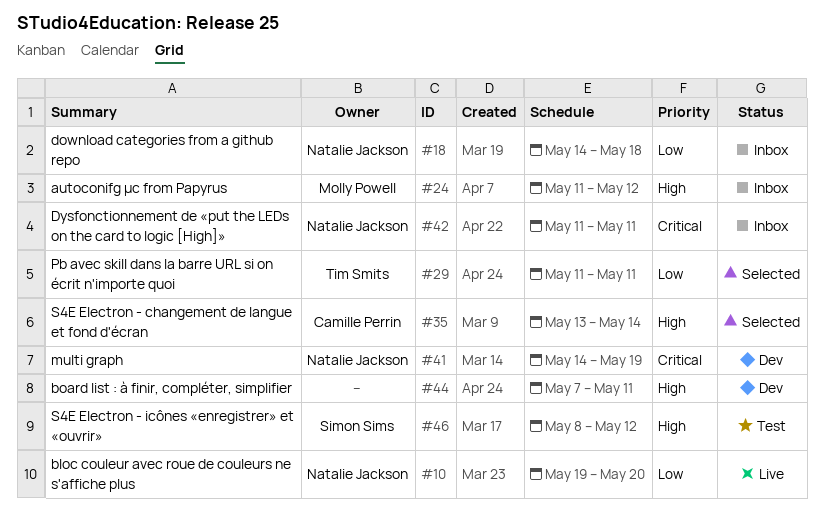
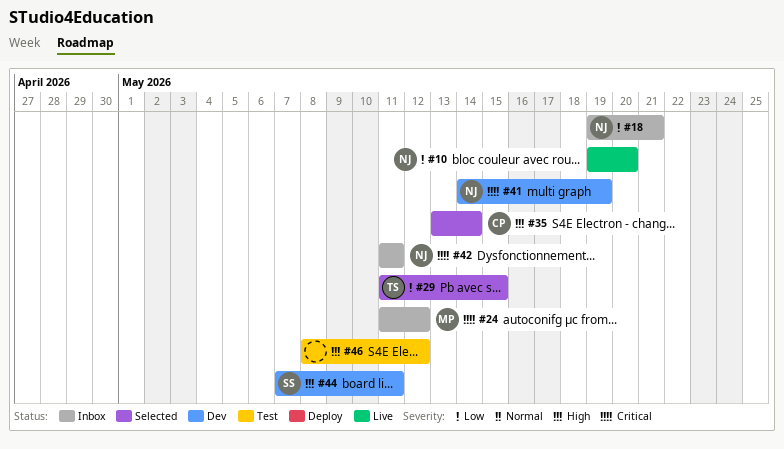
#18, start: May 14 -> May 19
#18, due: May 18 -> May 21
#24, priority: High -> Critical
#29, due: May 11 -> May 15
#44, owner: none -> Simon Sims
#46, owner: Simon Sims -> none

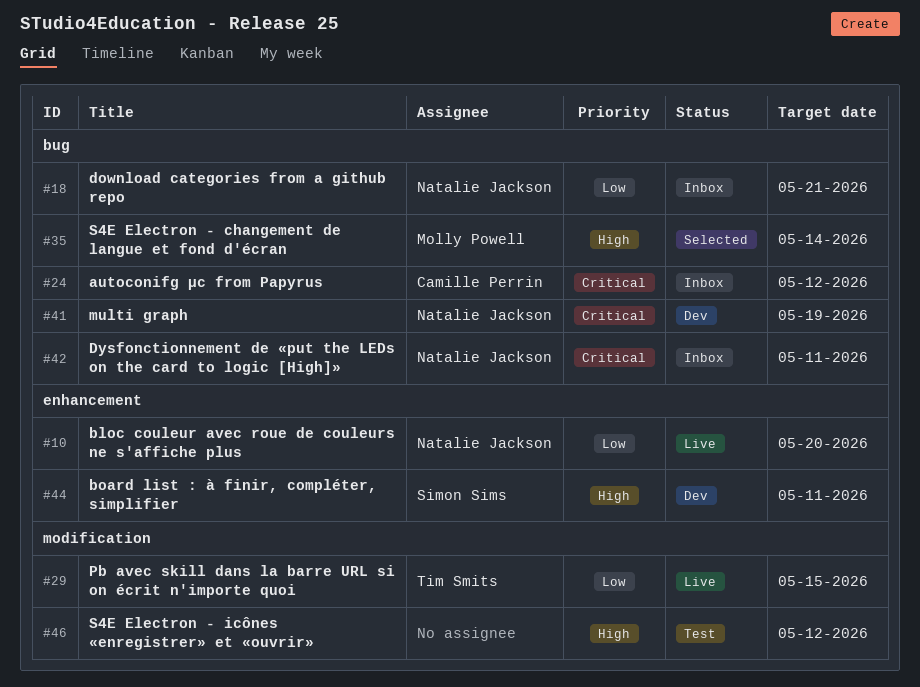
#24, owner: Molly Powell -> Camille Perrin
#29, status: Selected -> Live
#35, owner: Camille Perrin -> Molly Powell

